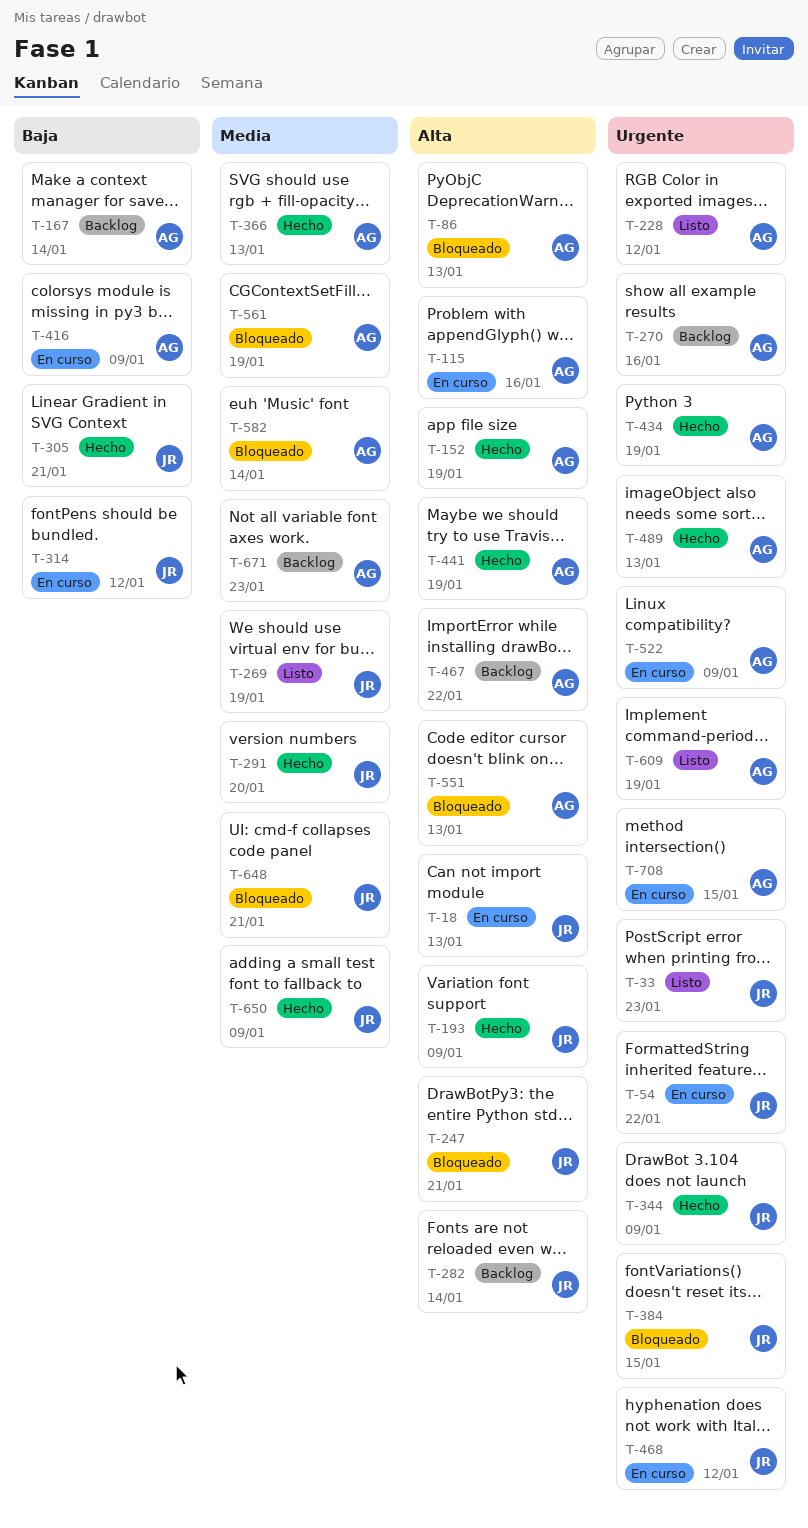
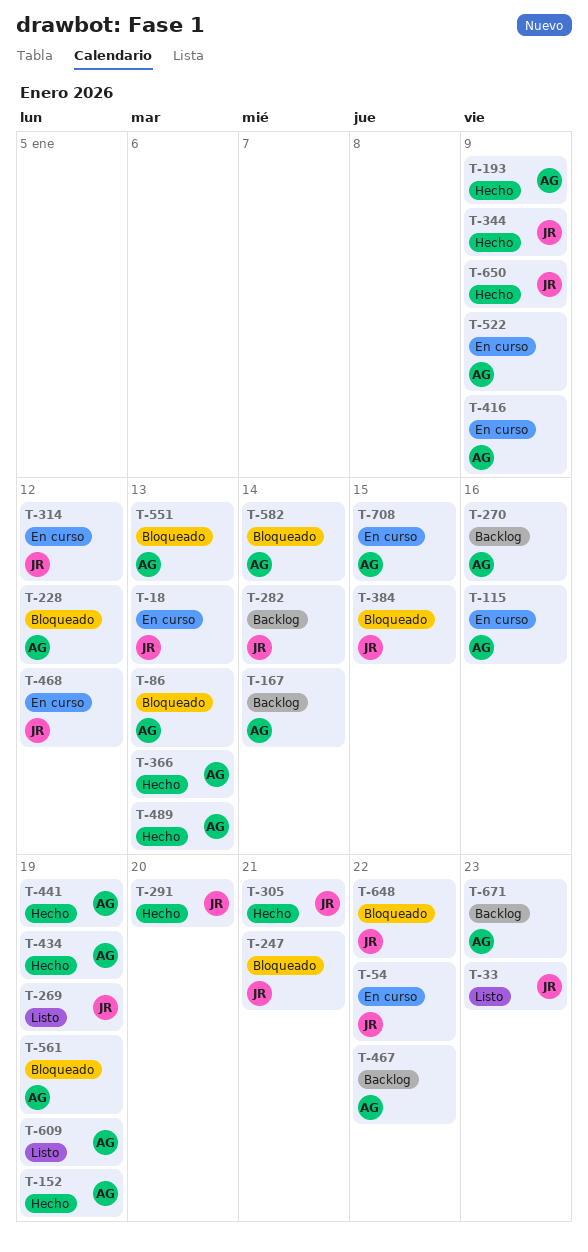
T-193, owner: JR -> AG
T-228, status: Listo -> Bloqueado
T-648, due: Jan 21 -> Jan 22

